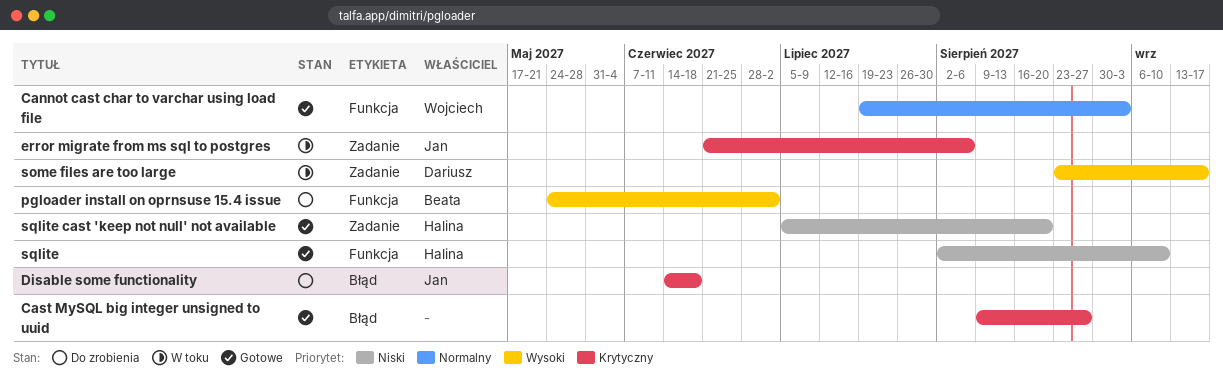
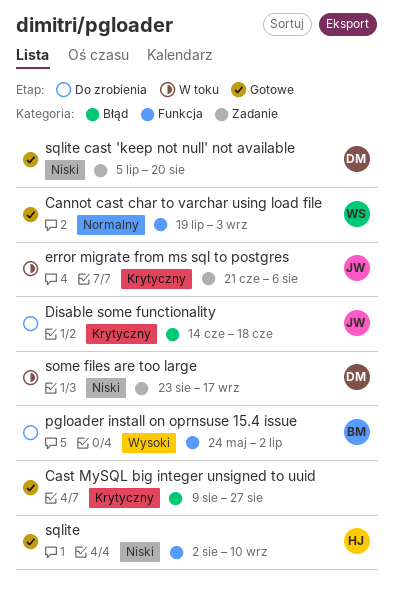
some files are too large, priority: Wysoki -> Niski
sqlite cast 'keep not null' not available, owner: Halina -> Dariusz

